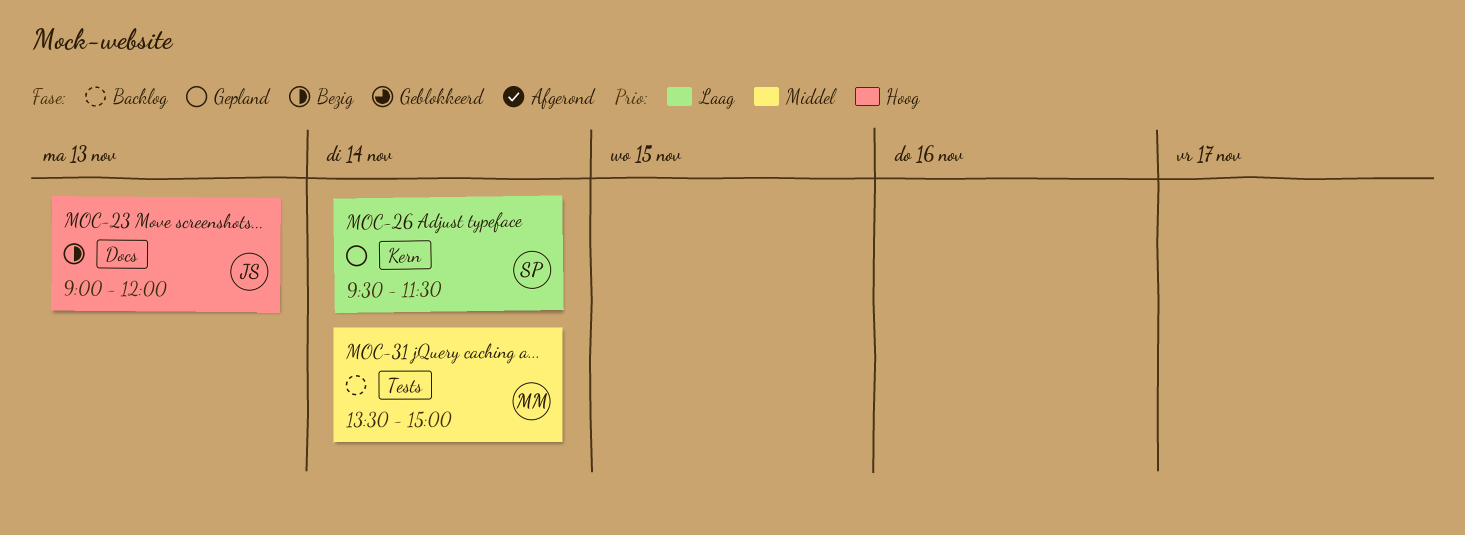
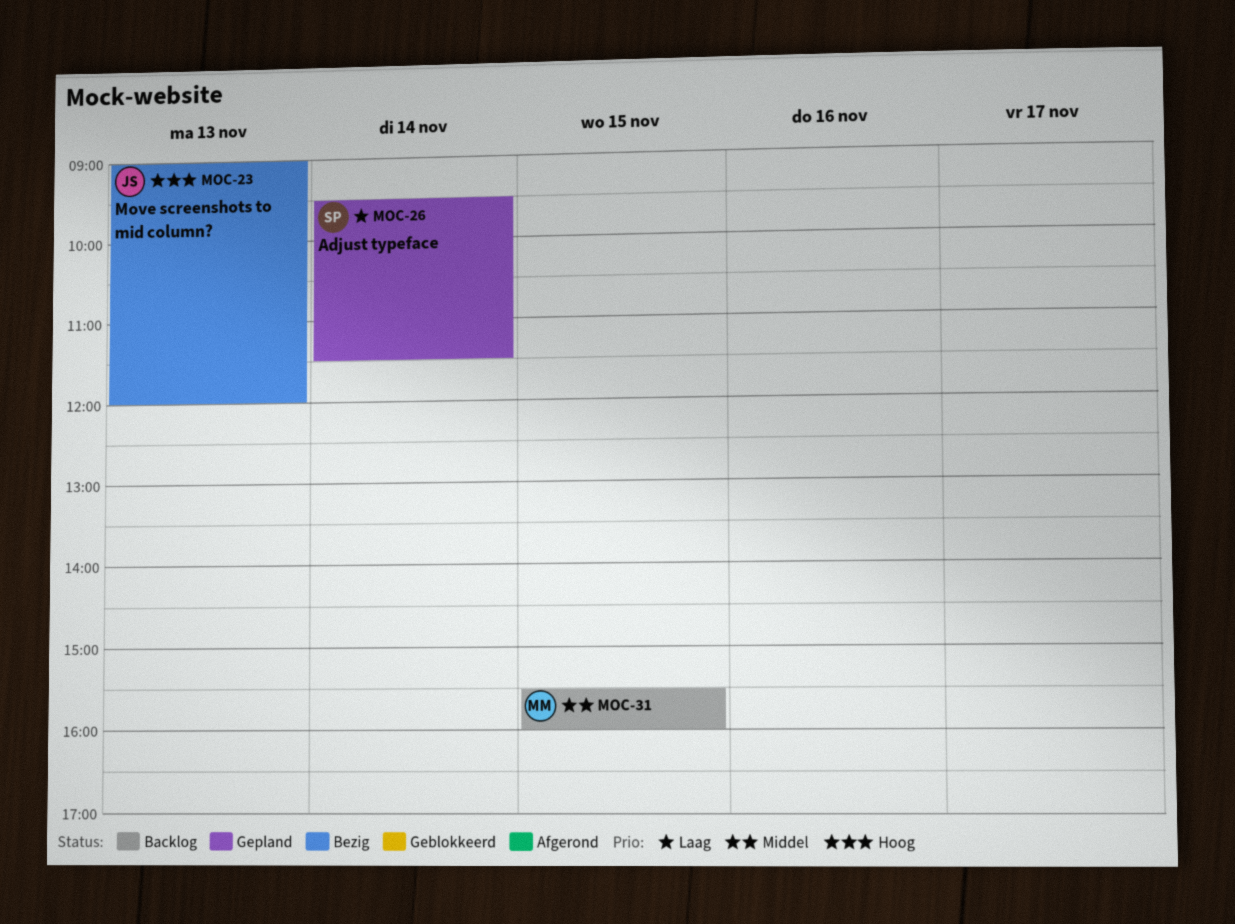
MOC-31, day: Nov 14 -> Nov 15
MOC-31, begins: 13:30 -> 15:30
MOC-31, ends: 15:00 -> 16:00

